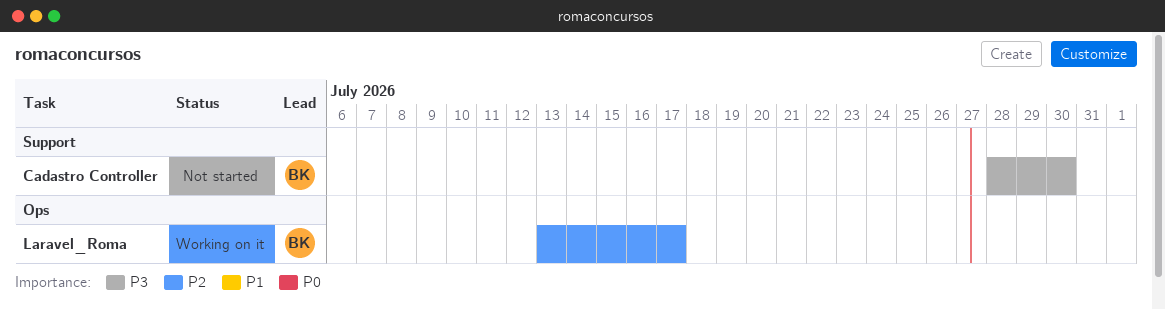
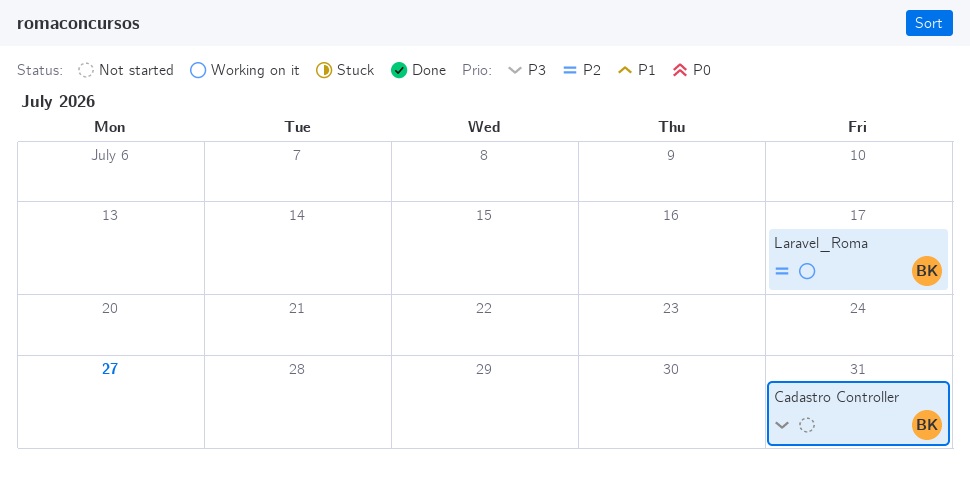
Cadastro Controller, due: Jul 30 -> Jul 31

